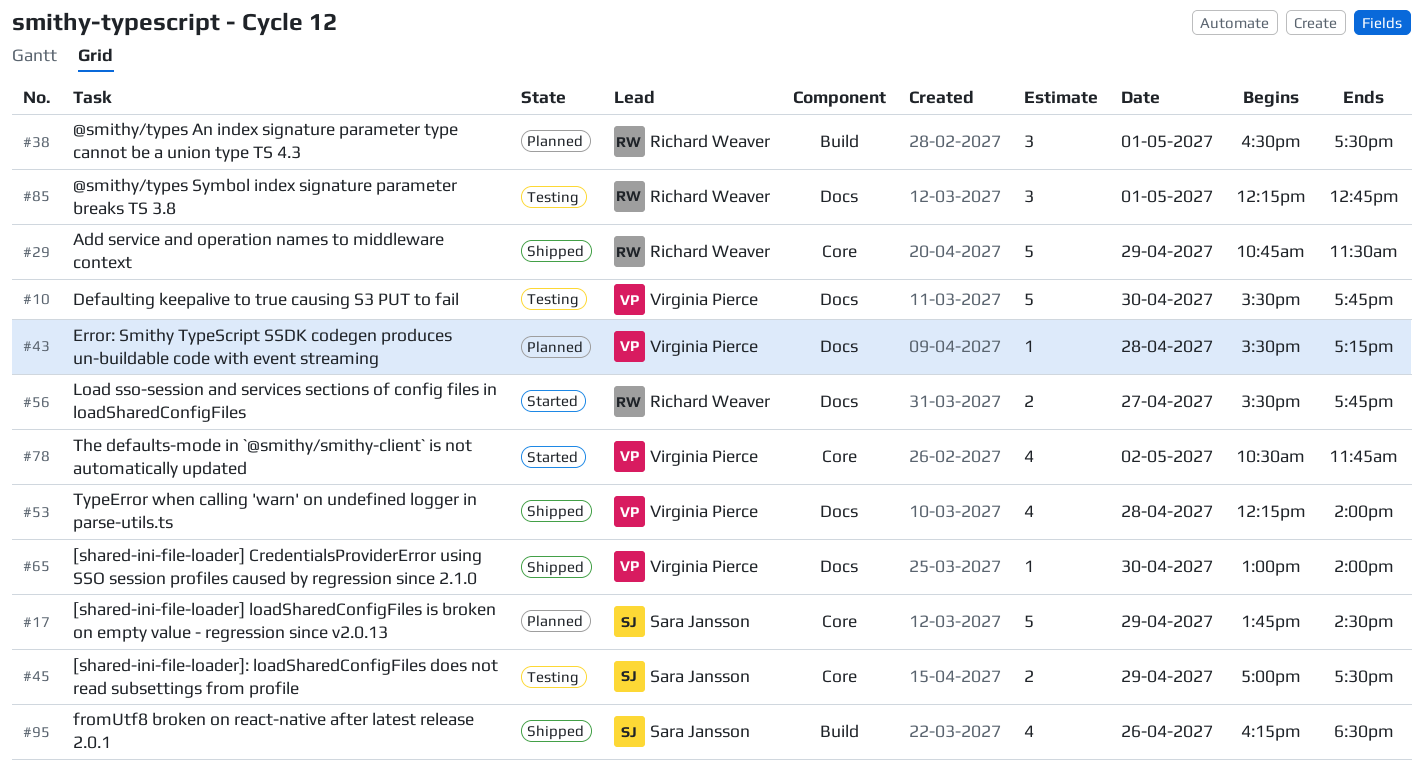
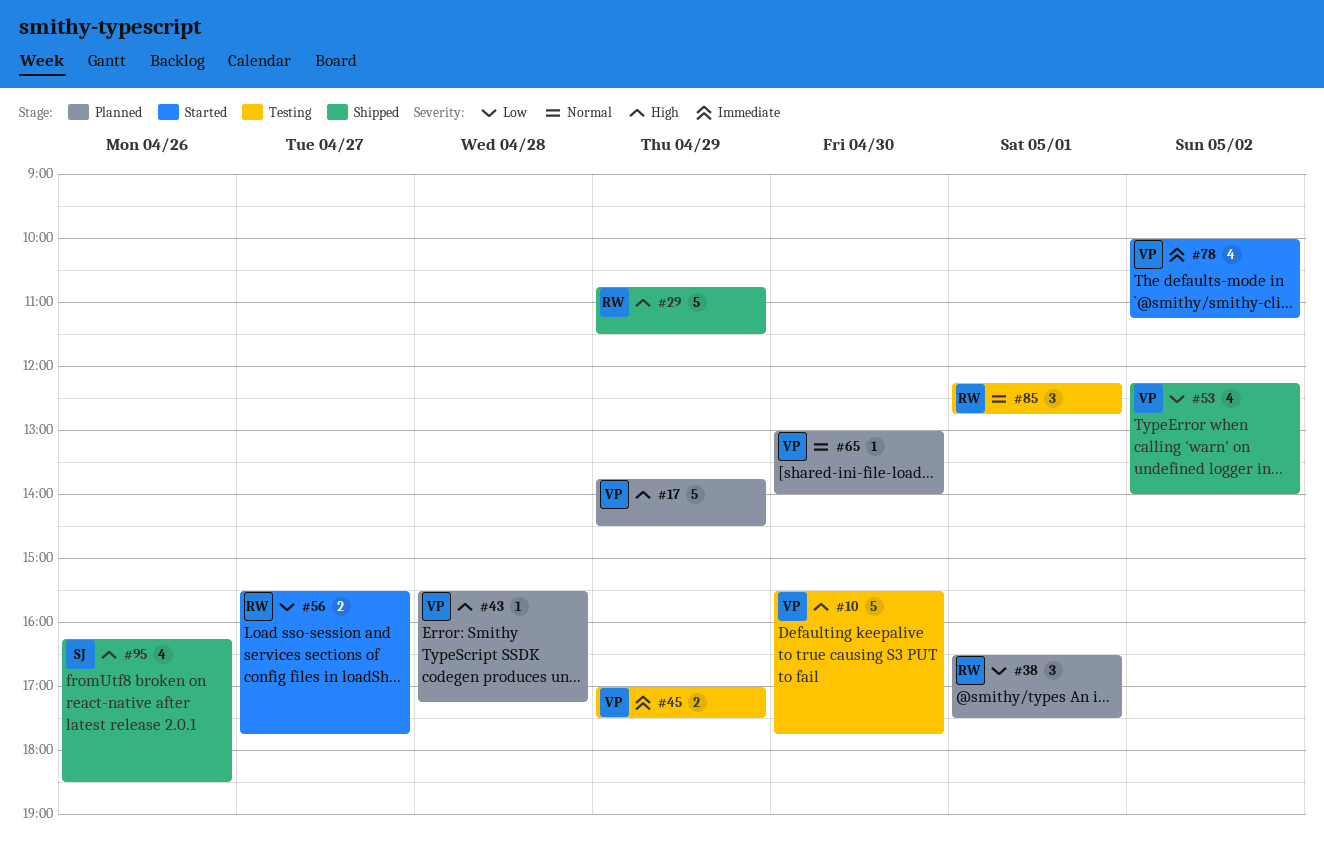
#17, owner: Sara Jansson -> Virginia Pierce
#45, owner: Sara Jansson -> Virginia Pierce
#53, day: Apr 28 -> May 2
#65, status: Shipped -> Planned
#78, begins: 10:30 -> 10:00
#78, ends: 11:45 -> 11:15

